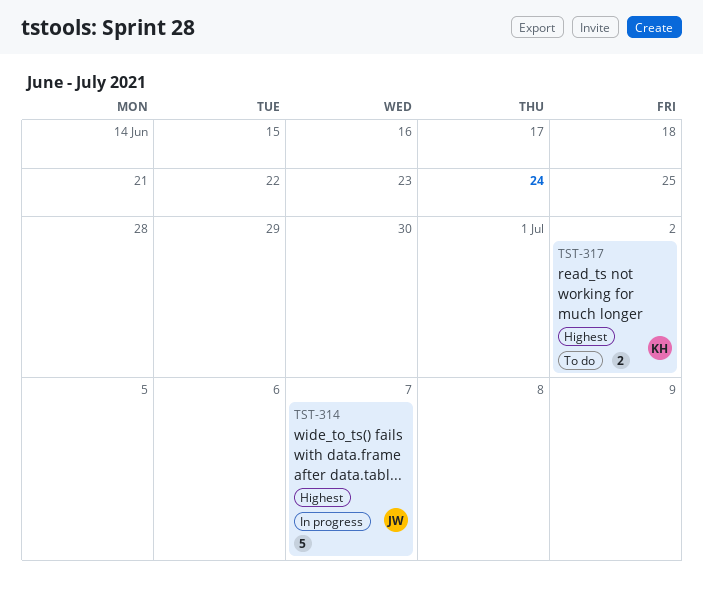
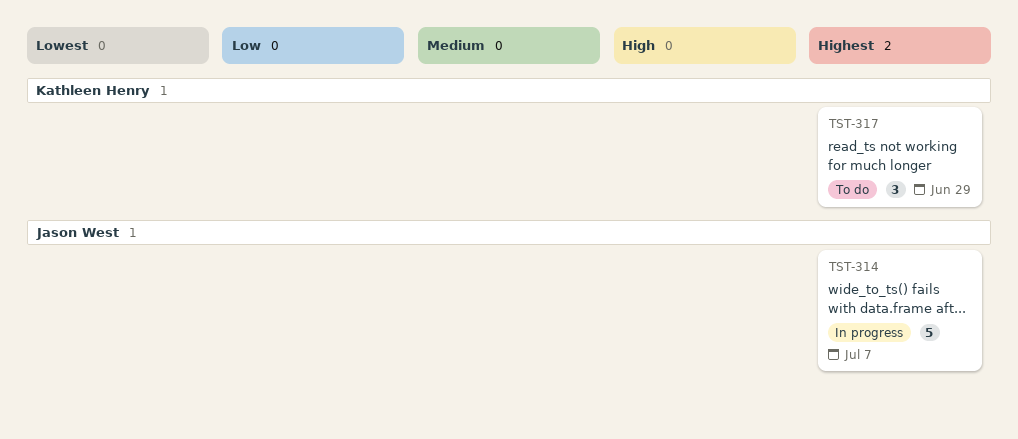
TST-317, estimate: 2 -> 3
TST-317, due: Jul 2 -> Jun 29

